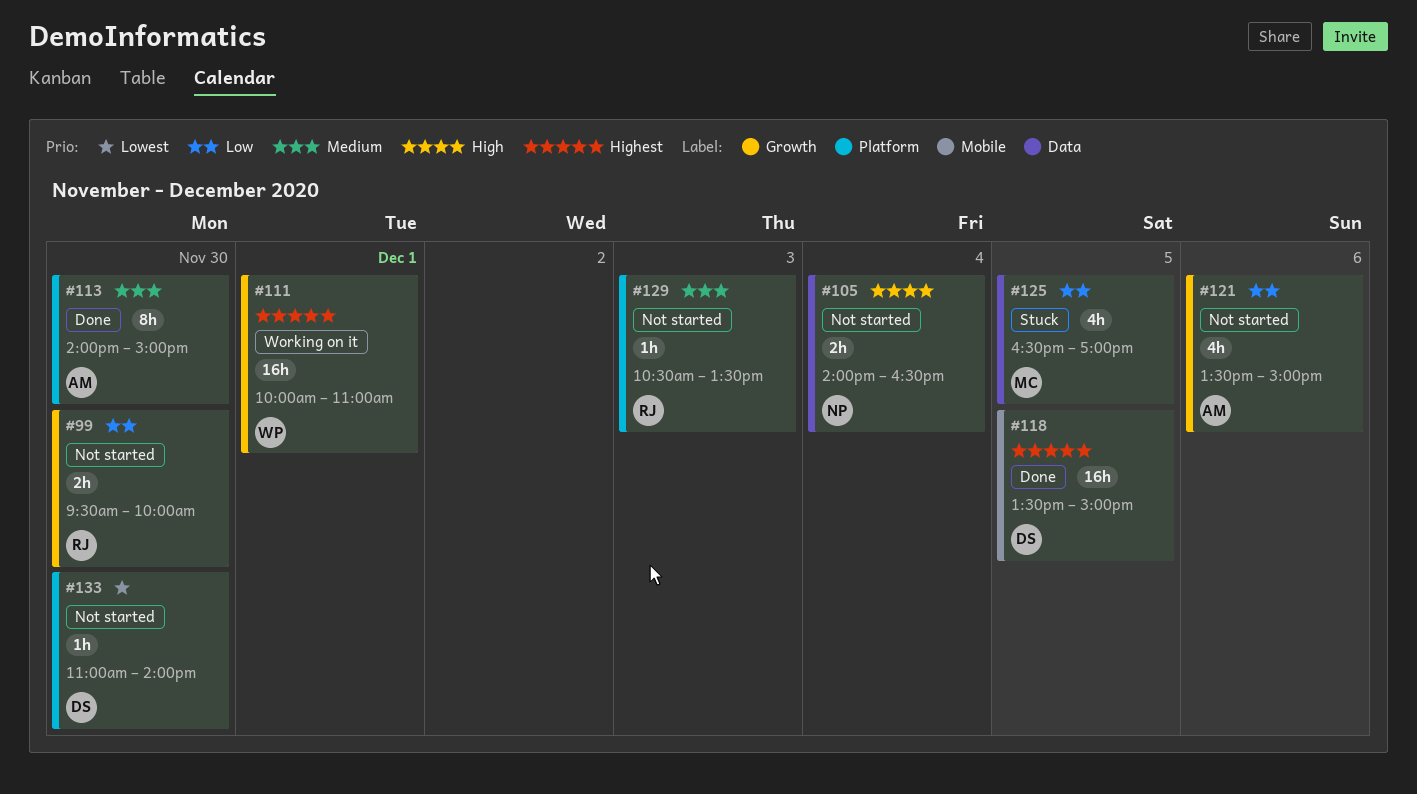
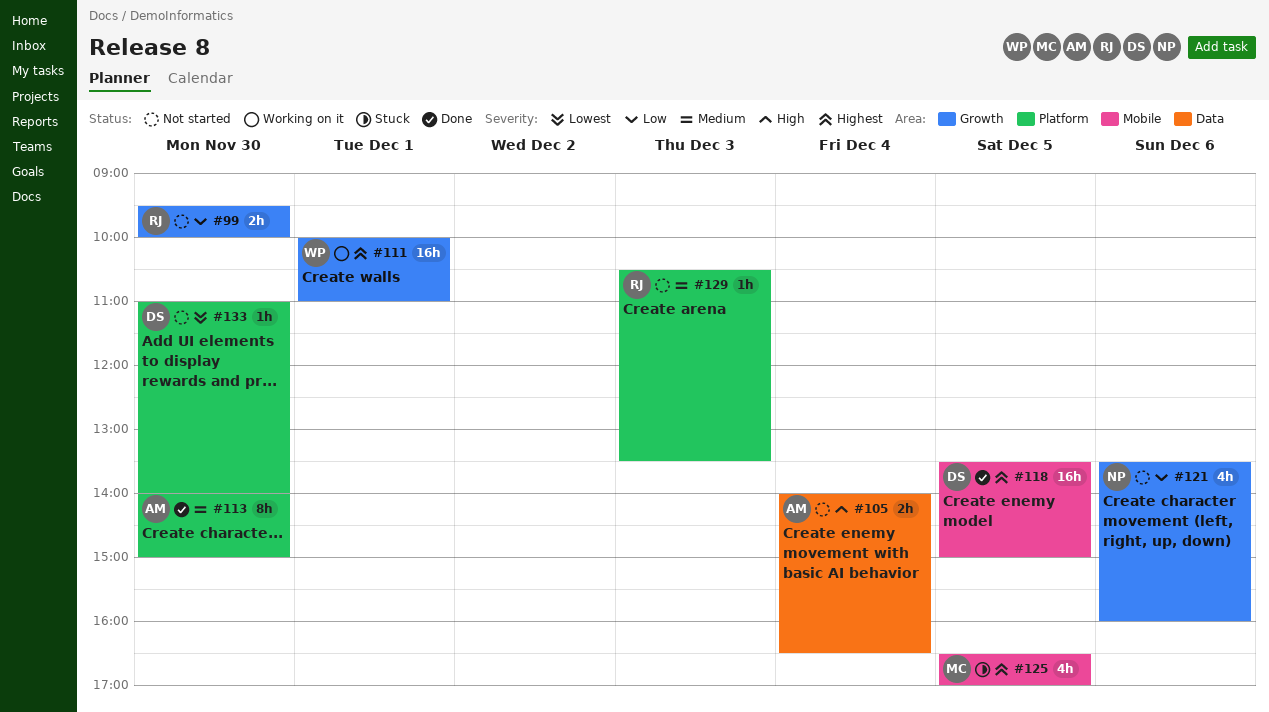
#105, owner: NP -> AM
#121, owner: AM -> NP
#121, ends: 15:00 -> 16:00
#125, priority: Low -> Highest
#125, label: Data -> Mobile

